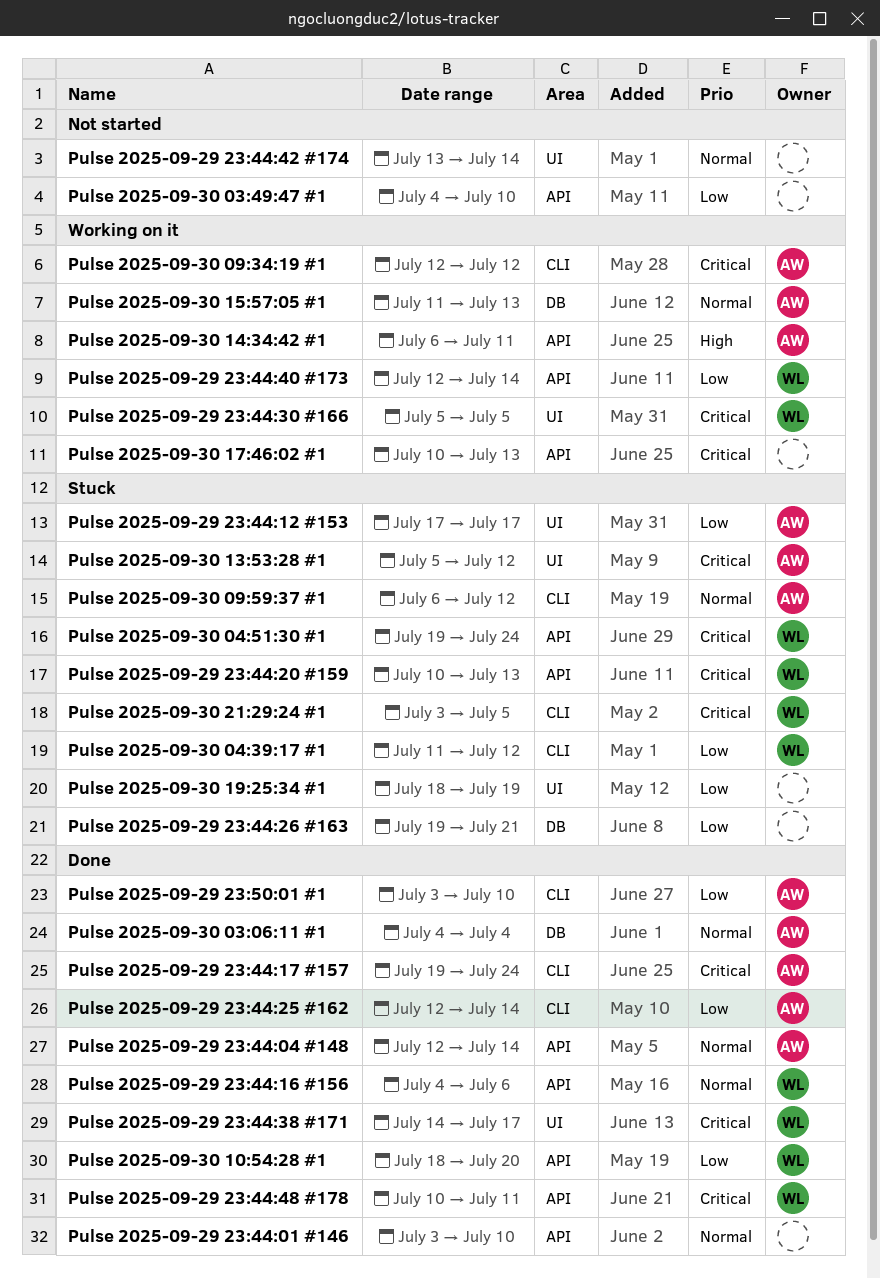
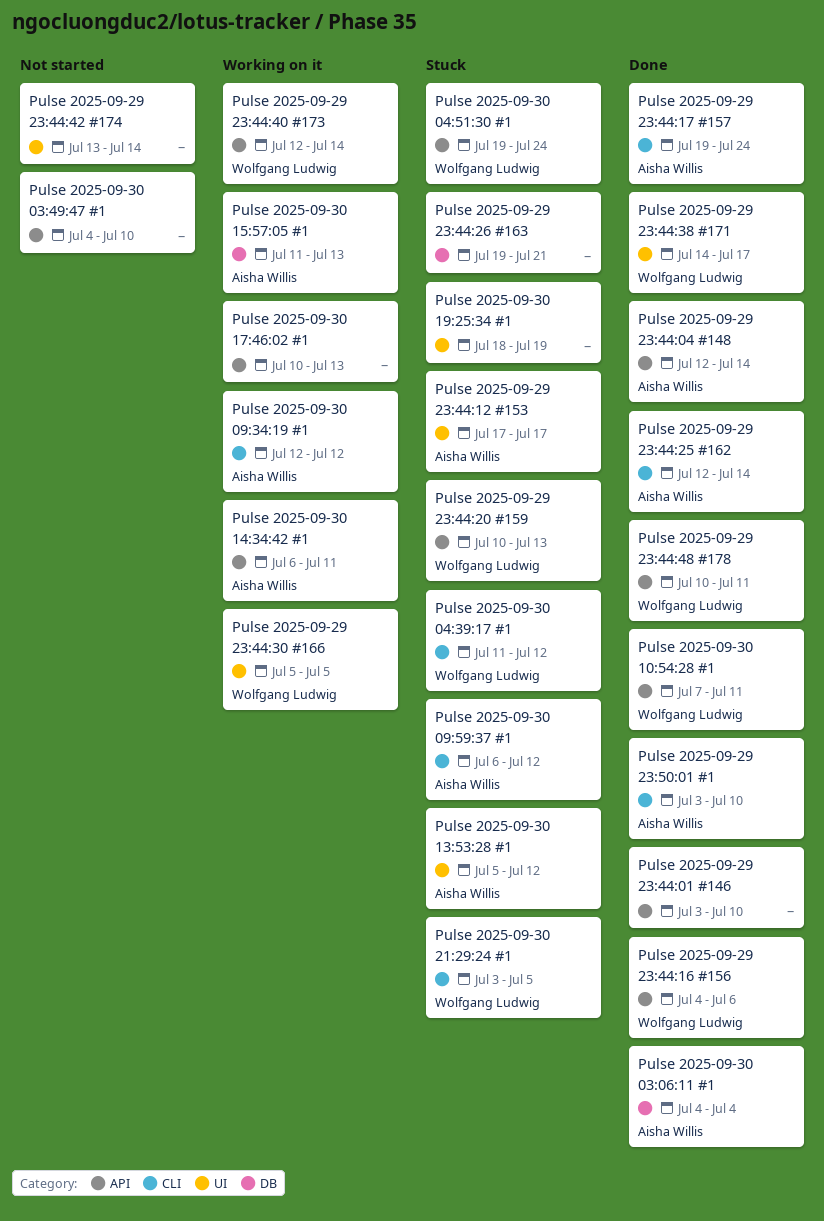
Pulse 2025-09-30 10:54:28 #1, start: Jul 18 -> Jul 7
Pulse 2025-09-30 10:54:28 #1, due: Jul 20 -> Jul 11

